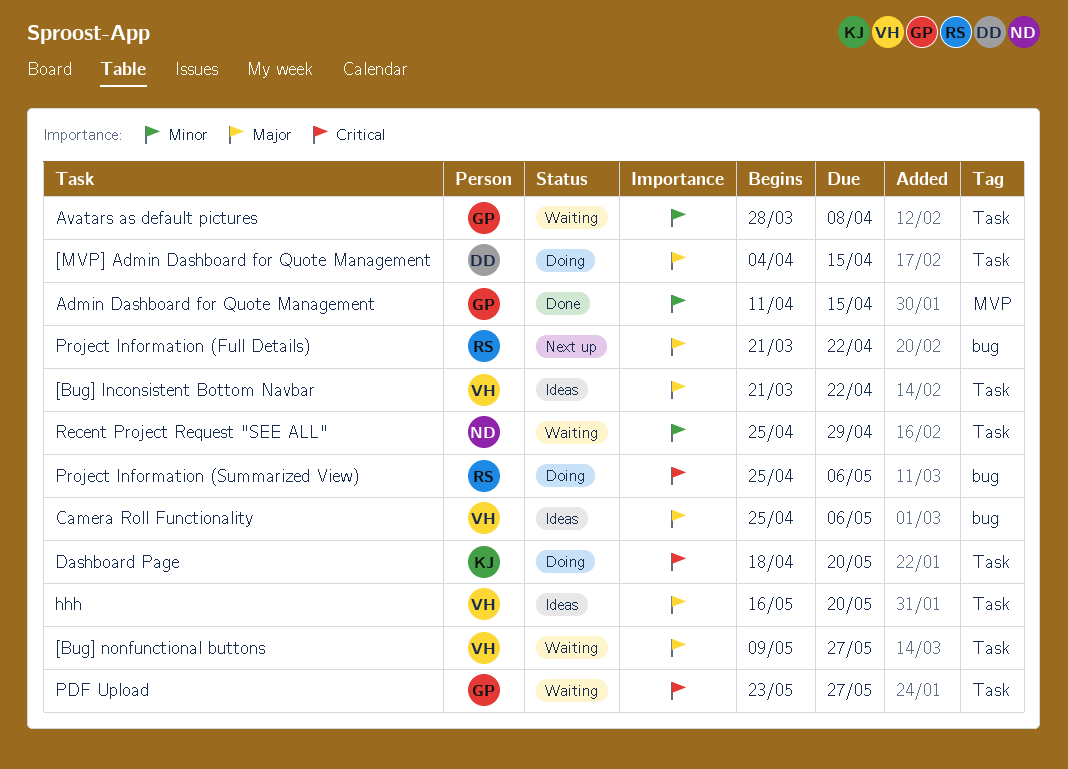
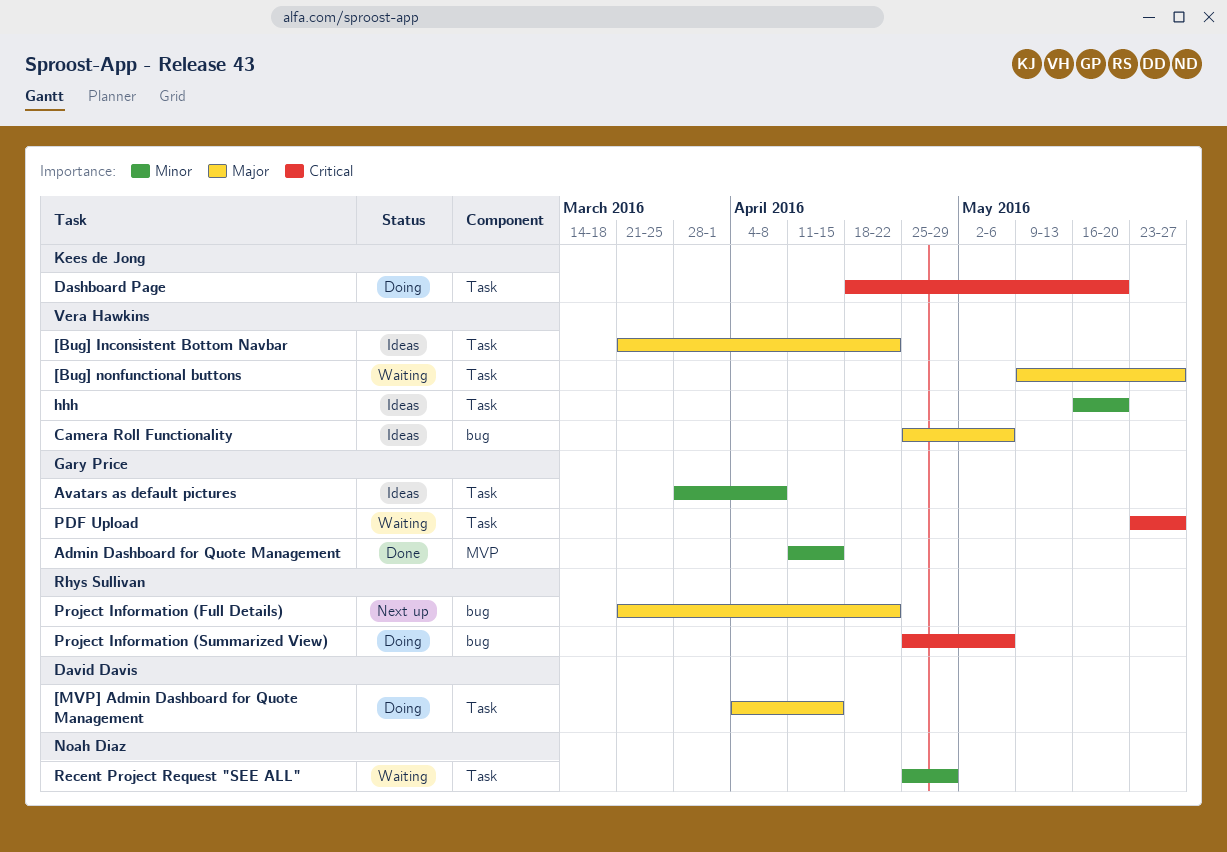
Avatars as default pictures, status: Waiting -> Ideas
hhh, priority: Major -> Minor

